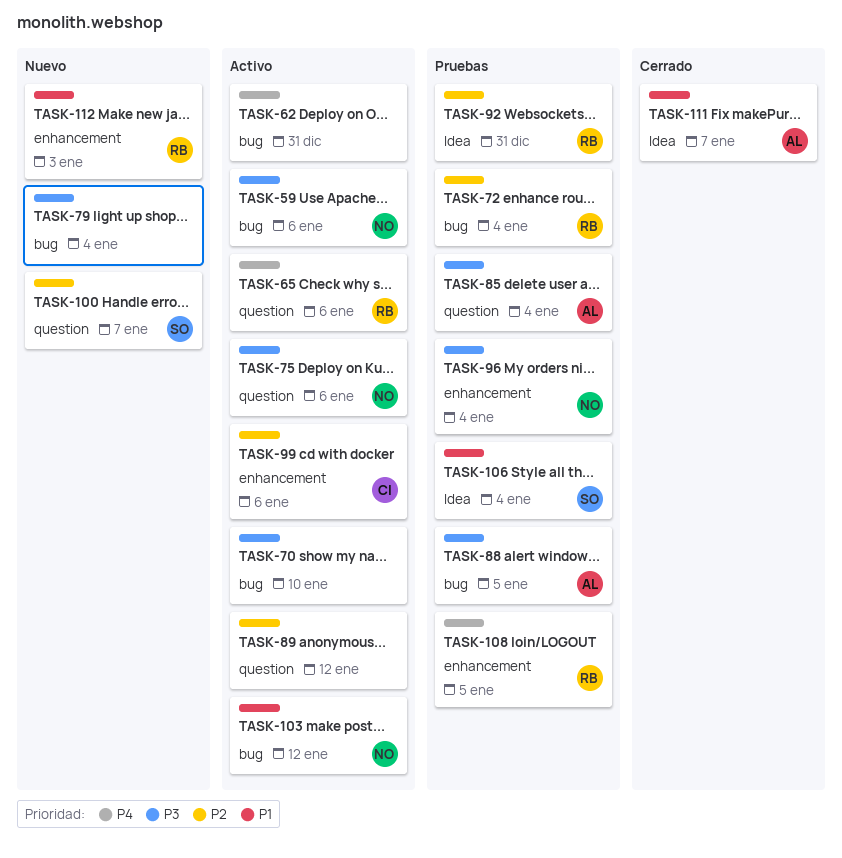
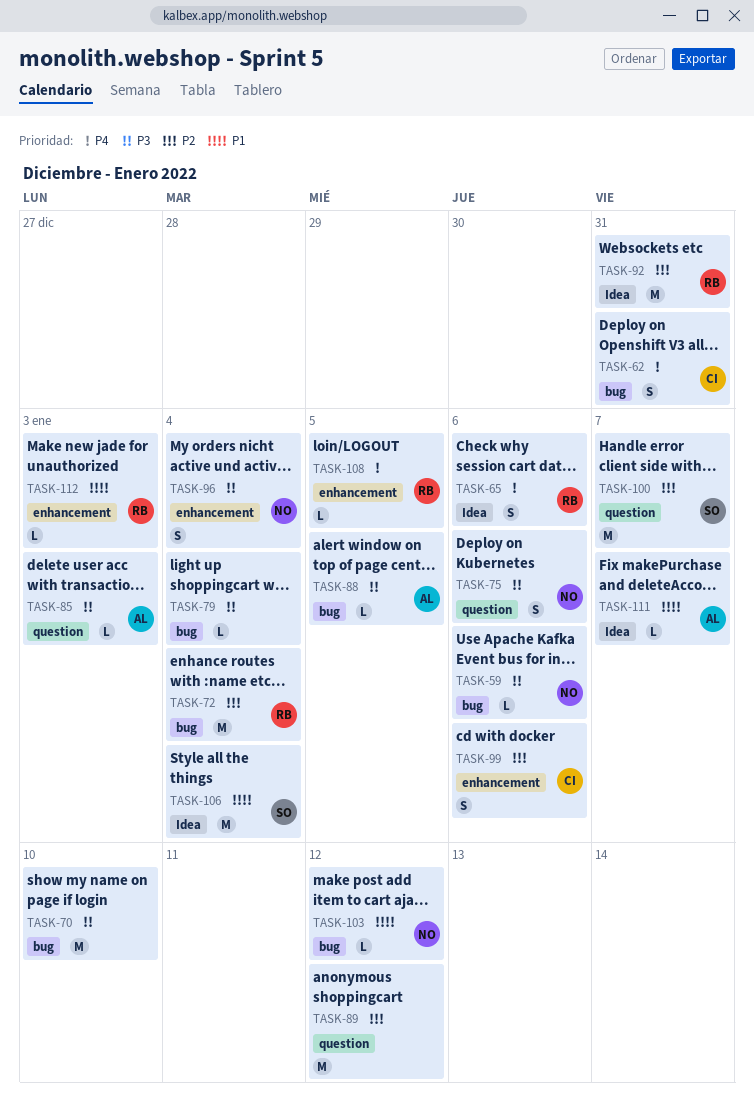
TASK-62, owner: none -> CI
TASK-65, label: question -> Idea
TASK-85, due: Jan 4 -> Jan 3

